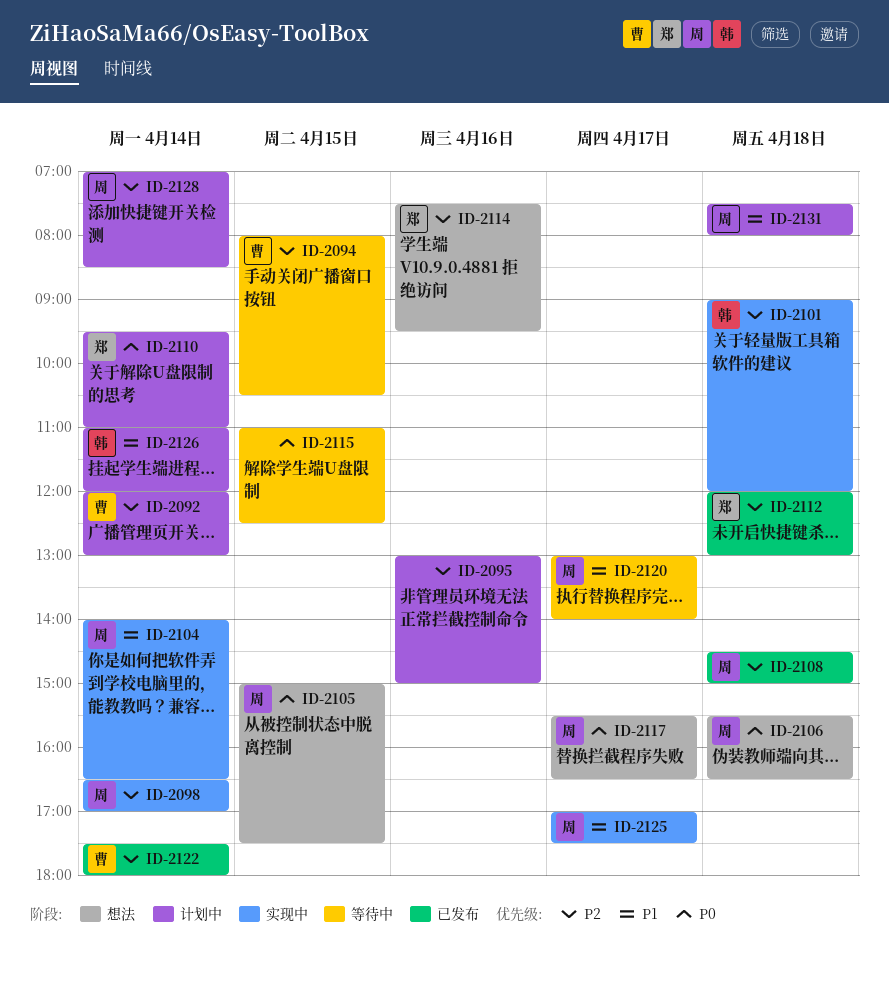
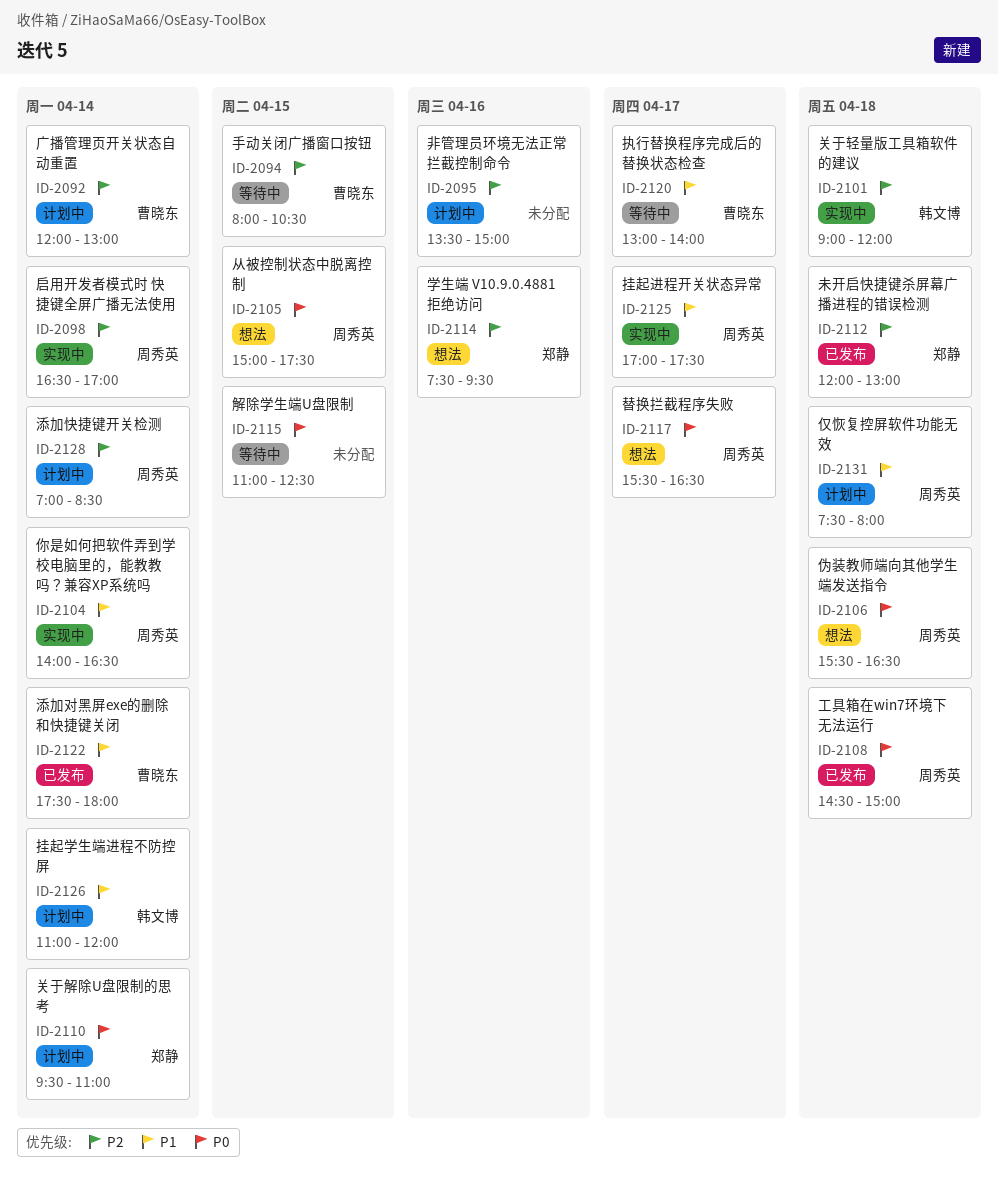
ID-2095, begins: 13:00 -> 13:30
ID-2108, priority: P2 -> P0
ID-2120, owner: 周秀英 -> 曹晓东
ID-2122, priority: P2 -> P1

